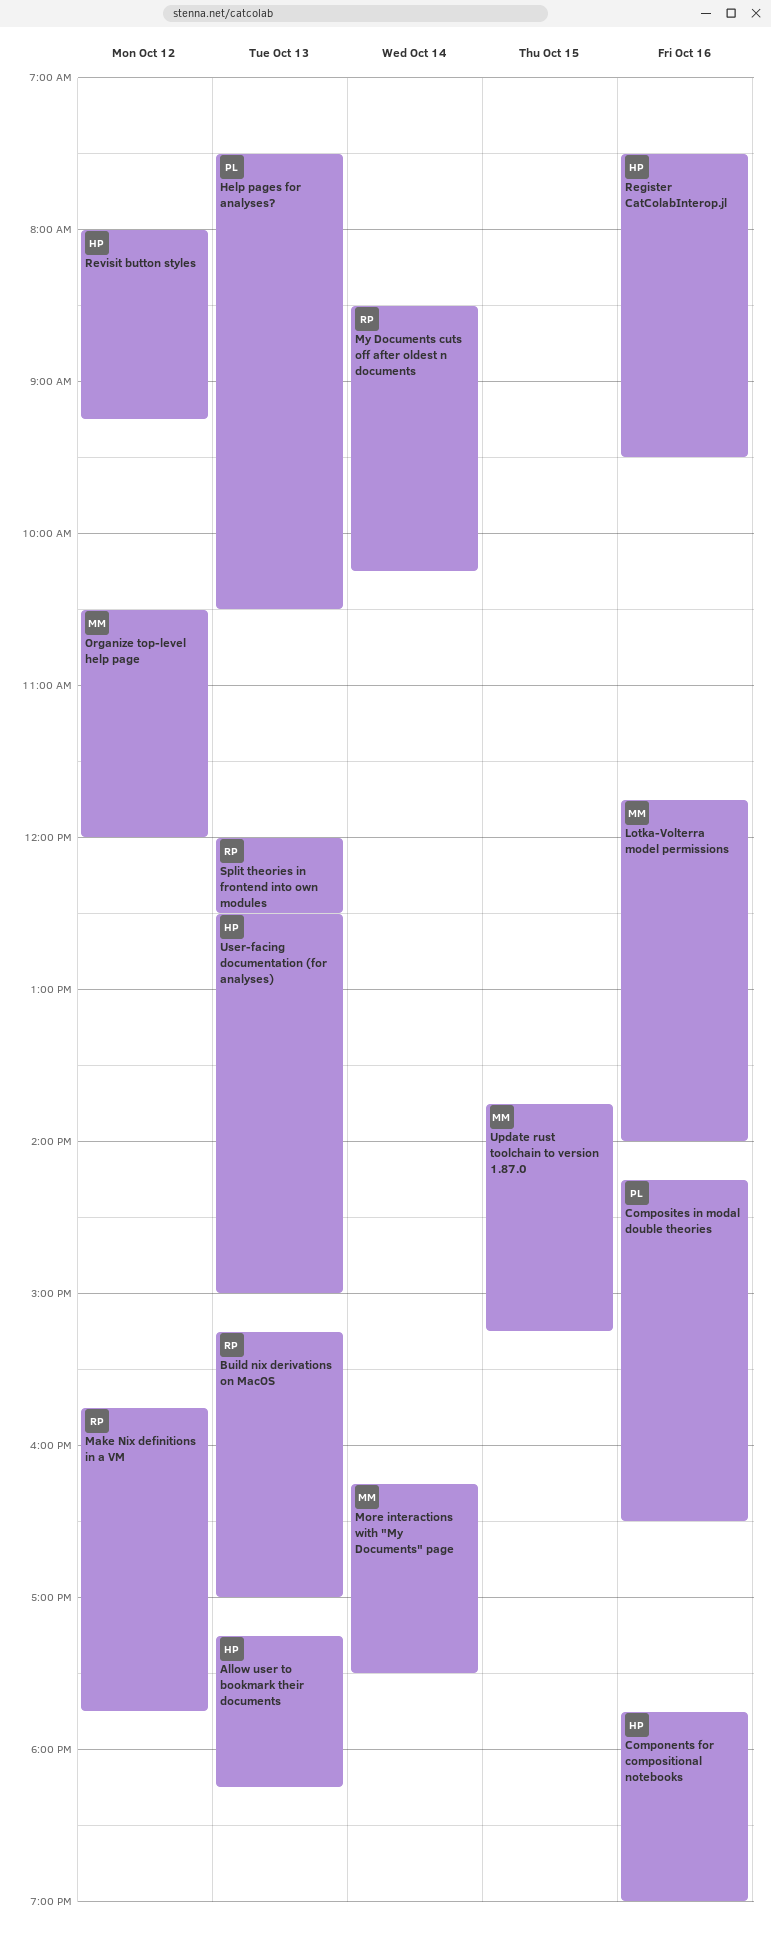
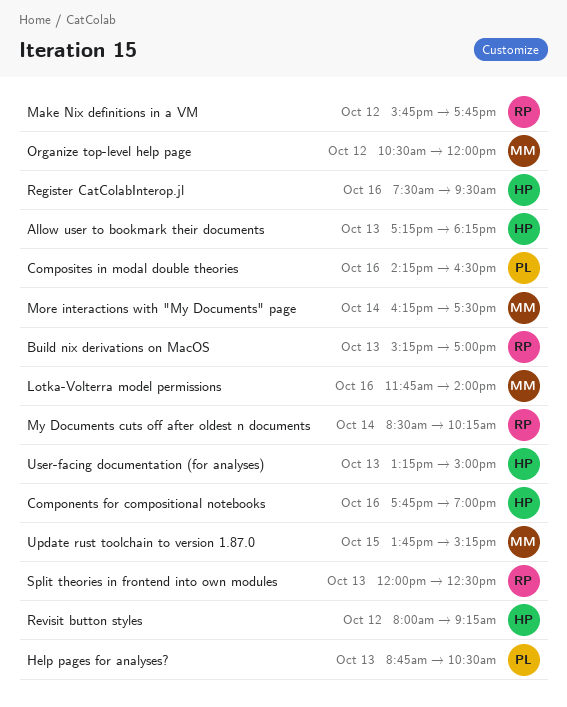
Help pages for analyses?, begins: 07:30 -> 08:45
User-facing documentation (for analyses), begins: 12:30 -> 13:15

